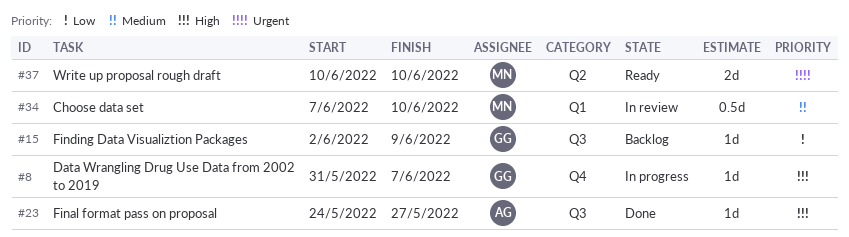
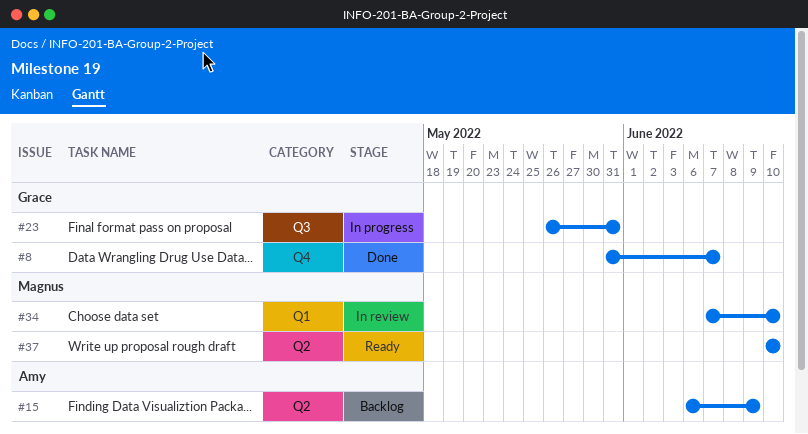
#8, status: In progress -> Done
#15, owner: Grace -> Amy
#15, label: Q3 -> Q2
#15, start: Jun 2 -> Jun 6
#23, status: Done -> In progress
#23, owner: Amy -> Grace
#23, start: May 24 -> May 26
#23, due: May 27 -> May 31

